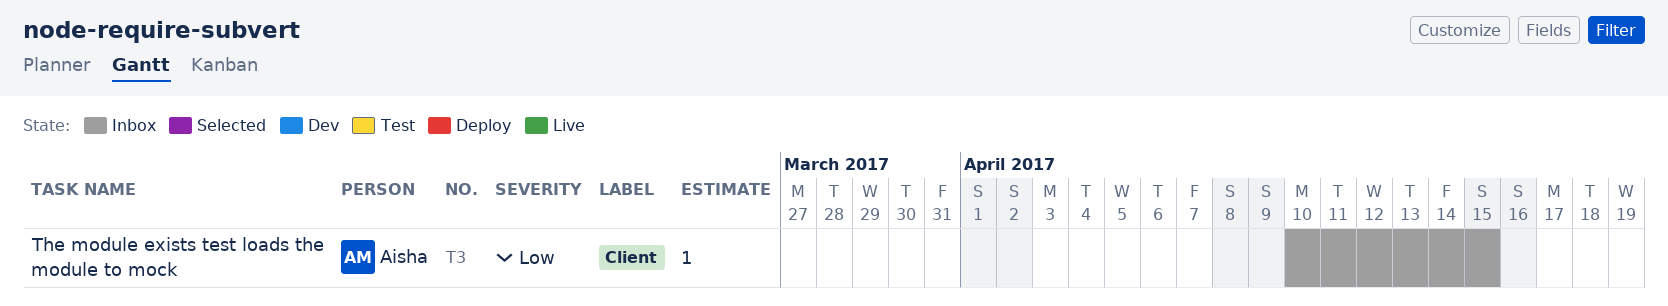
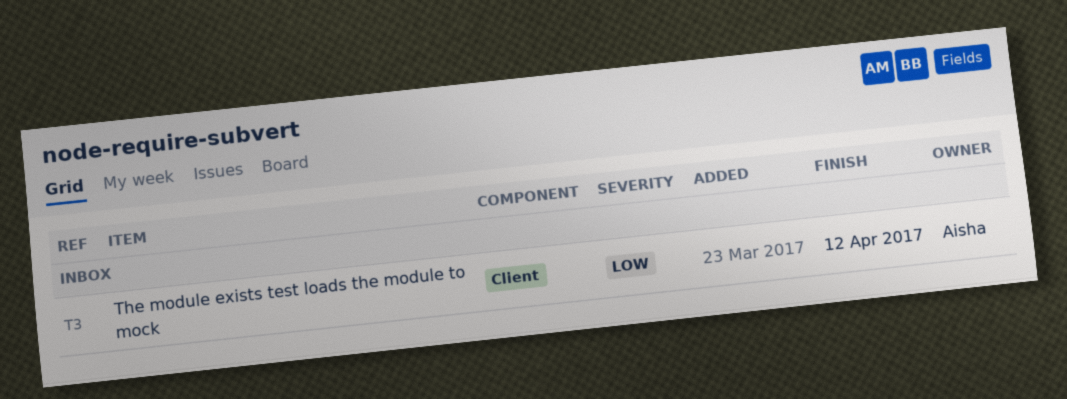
T3, due: Apr 15 -> Apr 12

